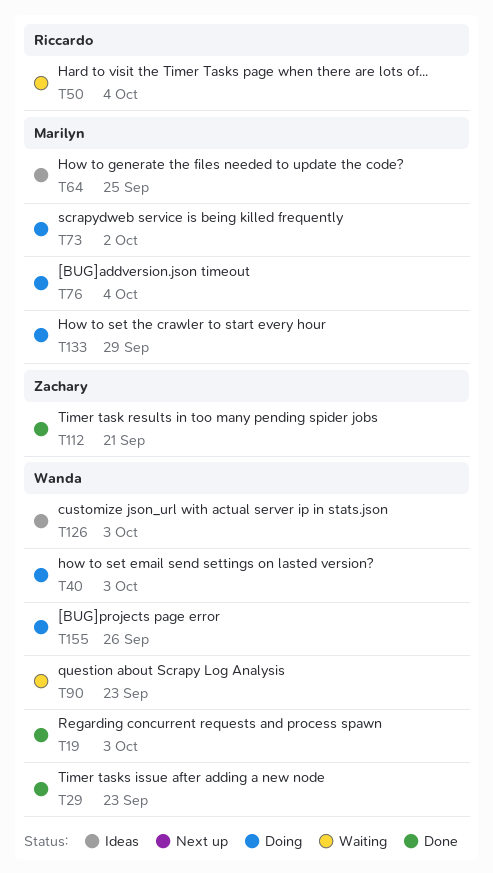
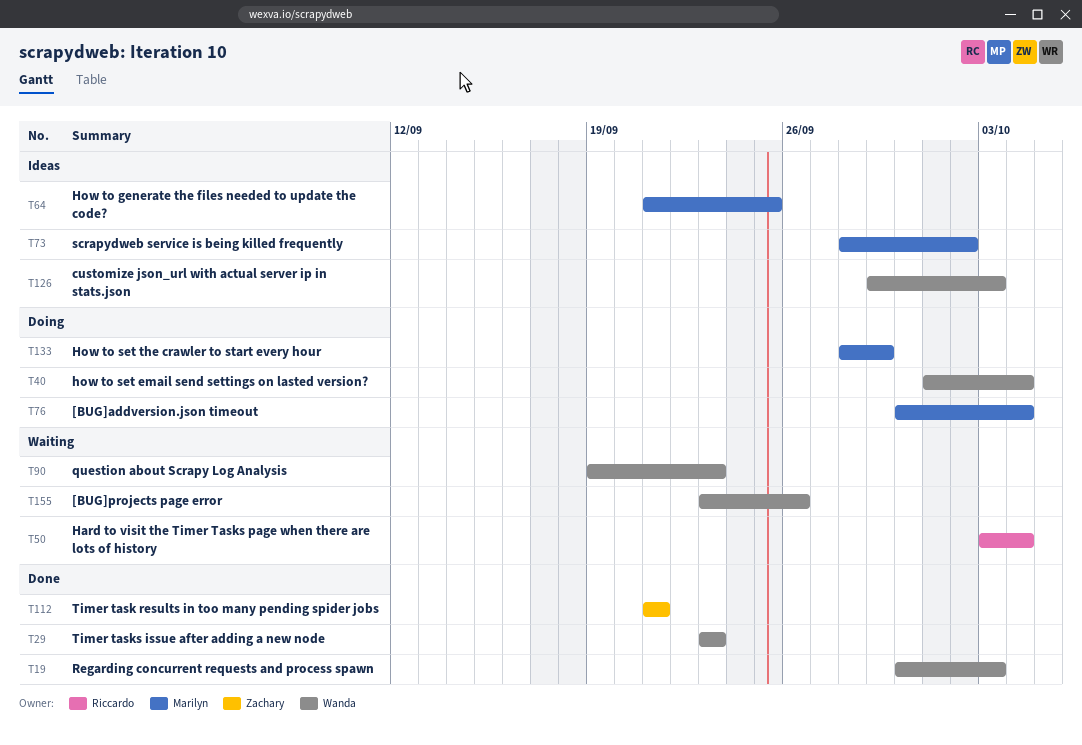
T40, due: Oct 3 -> Oct 4
T73, status: Doing -> Ideas
T155, status: Doing -> Waiting

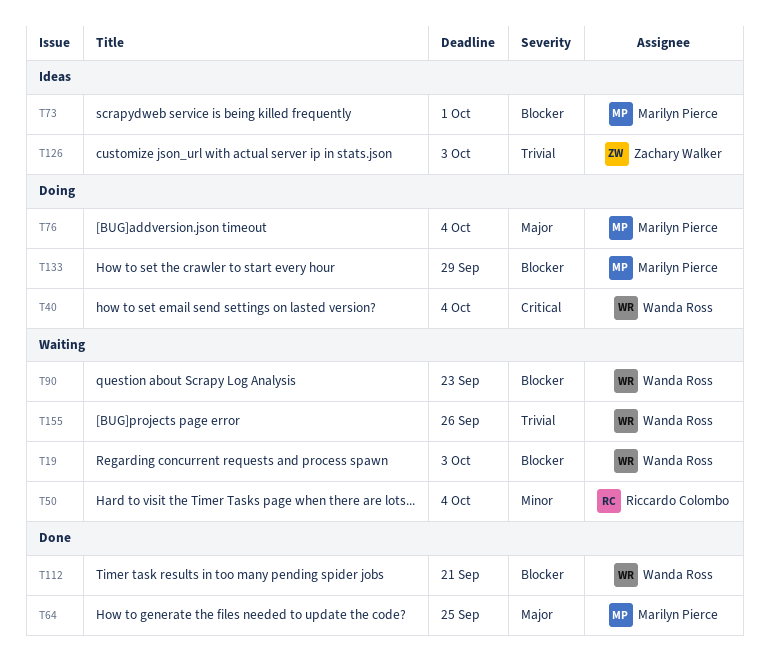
T19, status: Done -> Waiting
T29: present -> none
T64, status: Ideas -> Done
T73, due: Oct 2 -> Oct 1
T112, owner: Zachary Walker -> Wanda Ross
T126, owner: Wanda Ross -> Zachary Walker

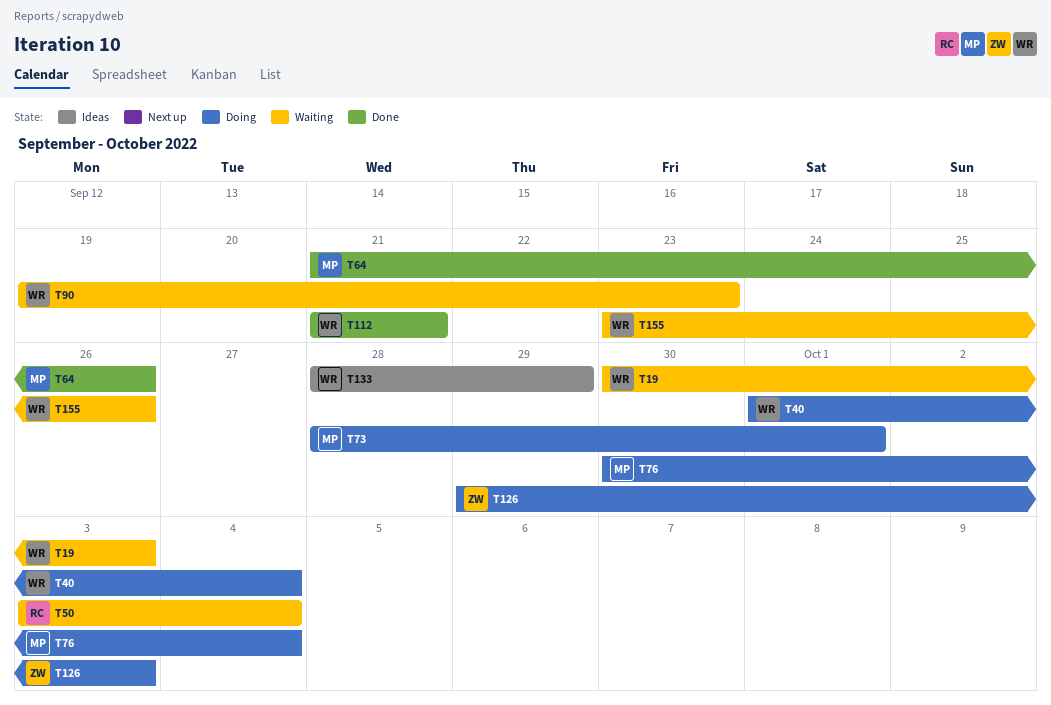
T64, due: Sep 25 -> Sep 26
T73, status: Ideas -> Doing
T126, status: Ideas -> Doing
T133, status: Doing -> Ideas
T133, owner: Marilyn Pierce -> Wanda Ross

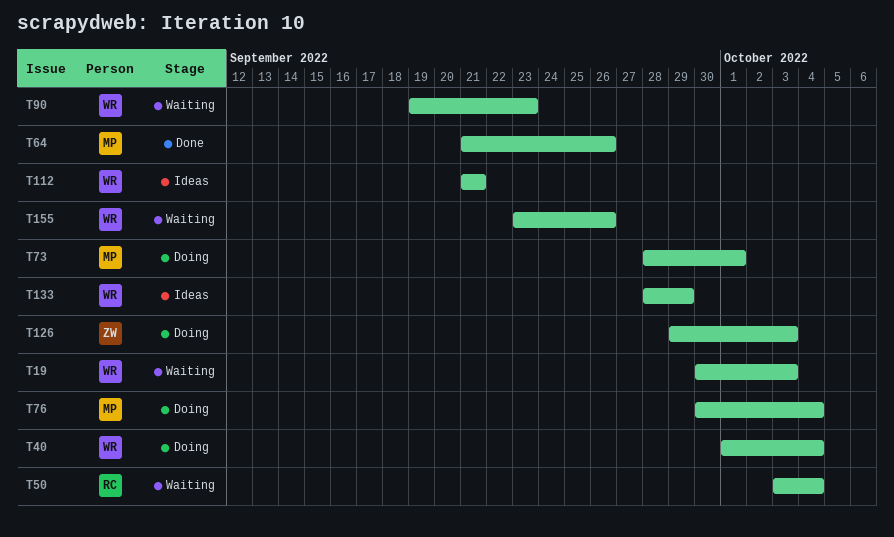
T112, status: Done -> Ideas

